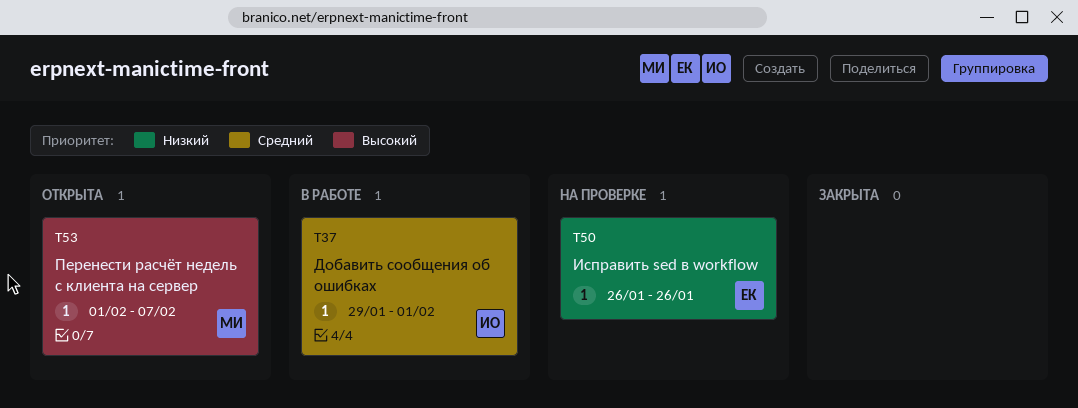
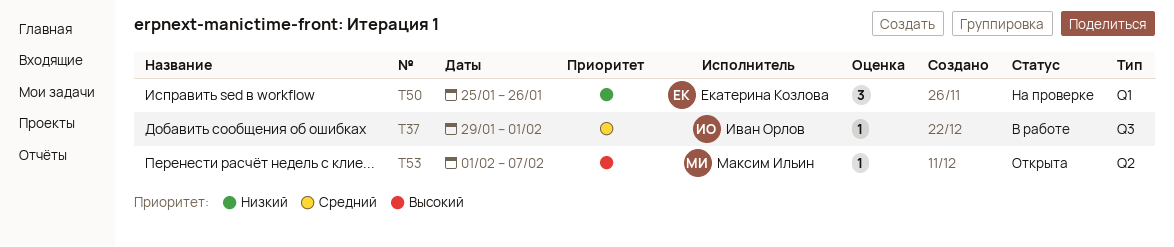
T50, estimate: 1 -> 3
T50, start: Jan 26 -> Jan 25

